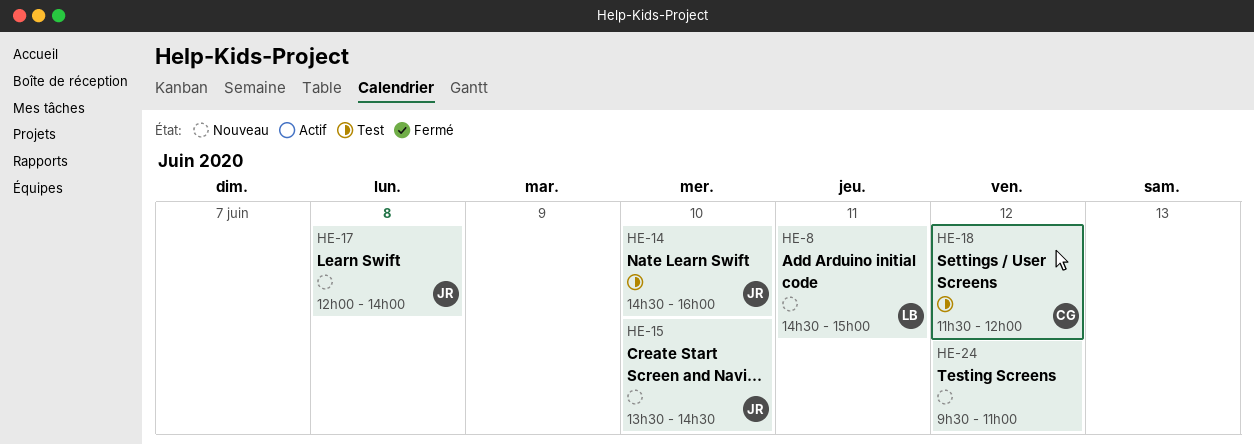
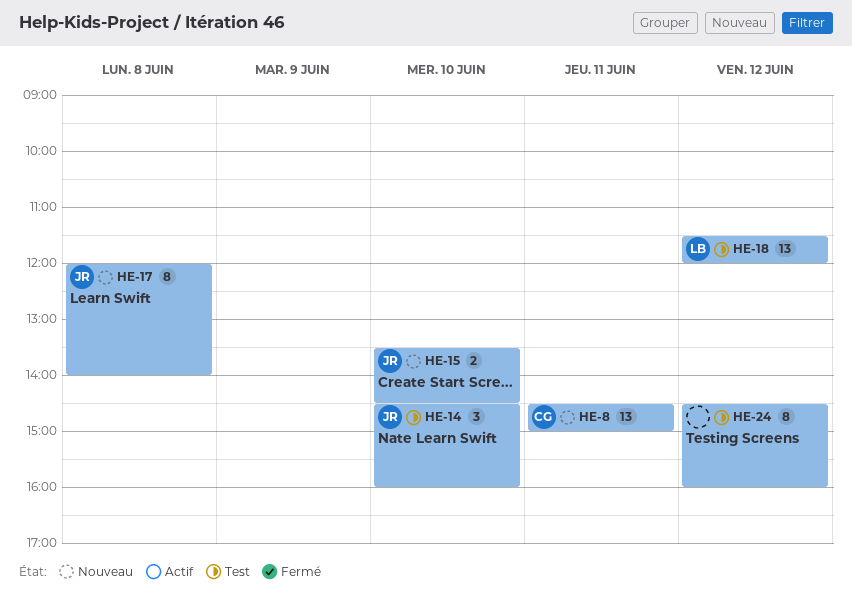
HE-8, owner: LB -> CG
HE-18, owner: CG -> LB
HE-24, status: Nouveau -> Test
HE-24, begins: 09:30 -> 14:30
HE-24, ends: 11:00 -> 16:00

